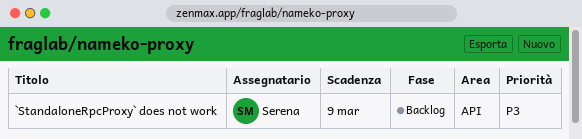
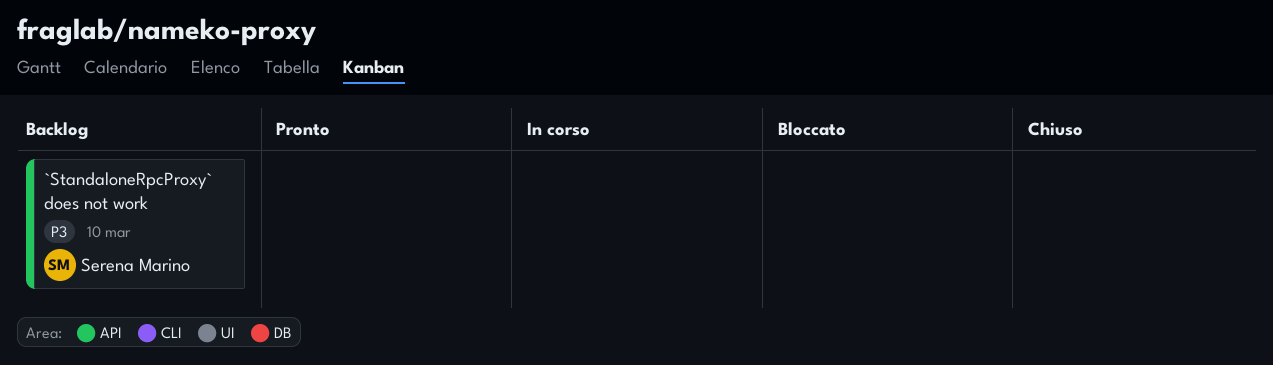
`StandaloneRpcProxy` does not work, due: Mar 9 -> Mar 10

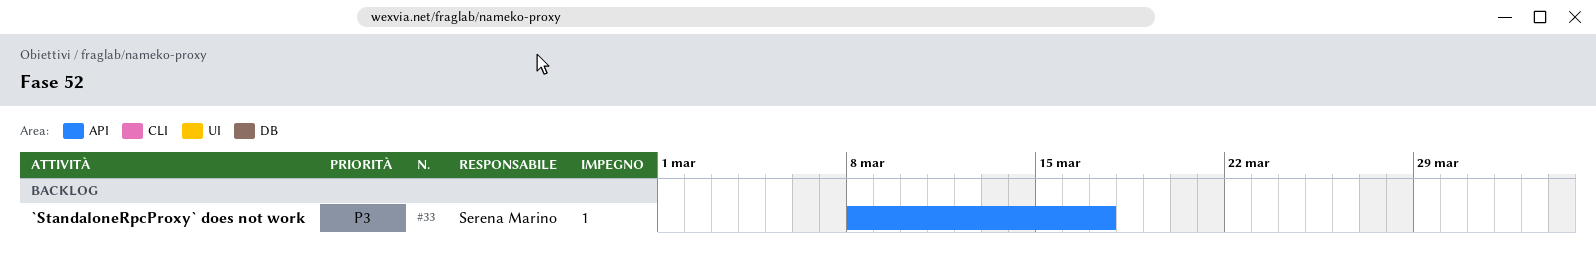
`StandaloneRpcProxy` does not work, due: Mar 10 -> Mar 17

